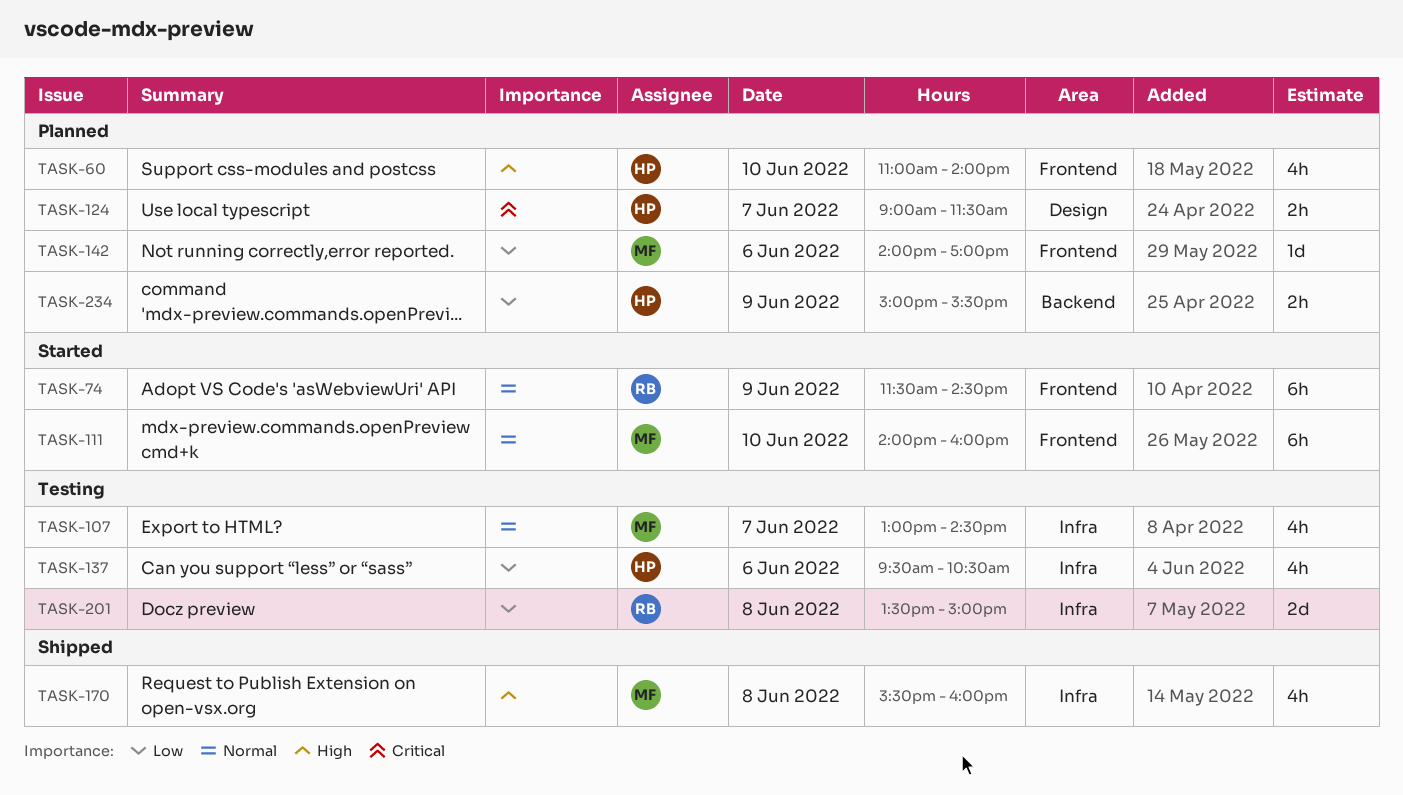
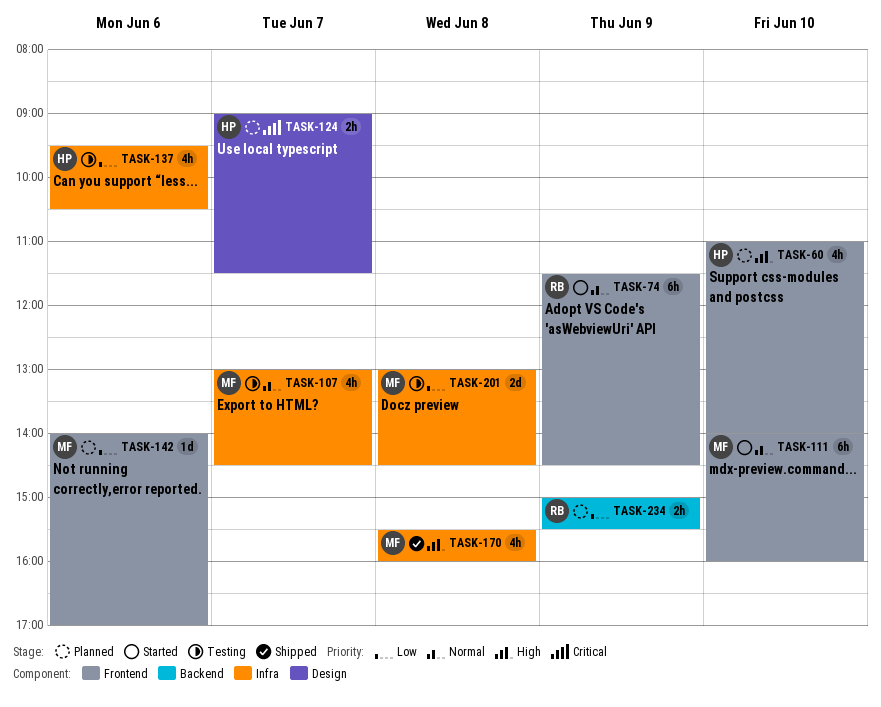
TASK-201, owner: RB -> MF
TASK-201, begins: 13:30 -> 13:00
TASK-201, ends: 15:00 -> 14:30
TASK-234, owner: HP -> RB

